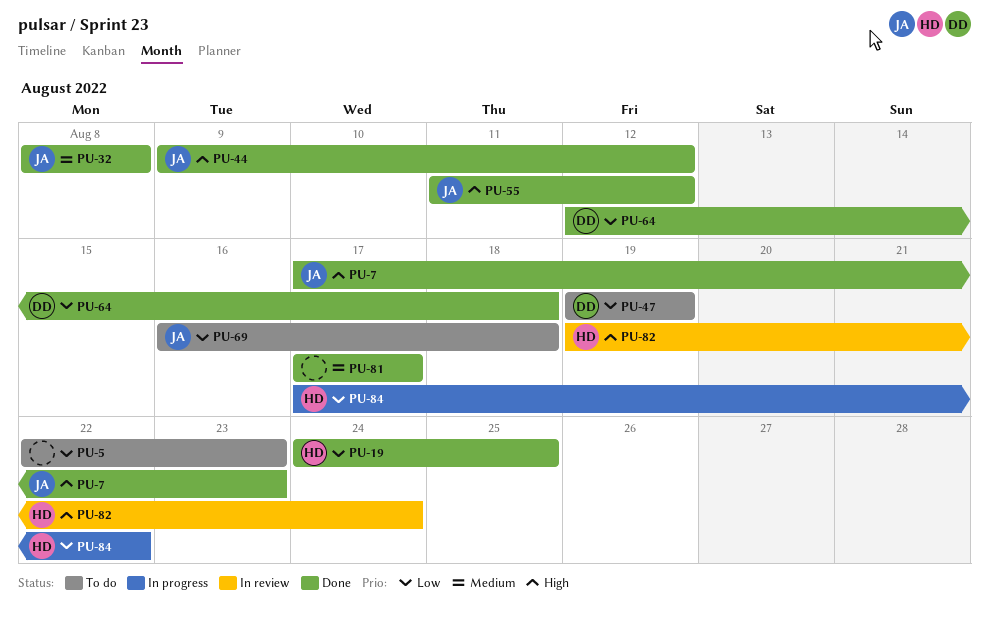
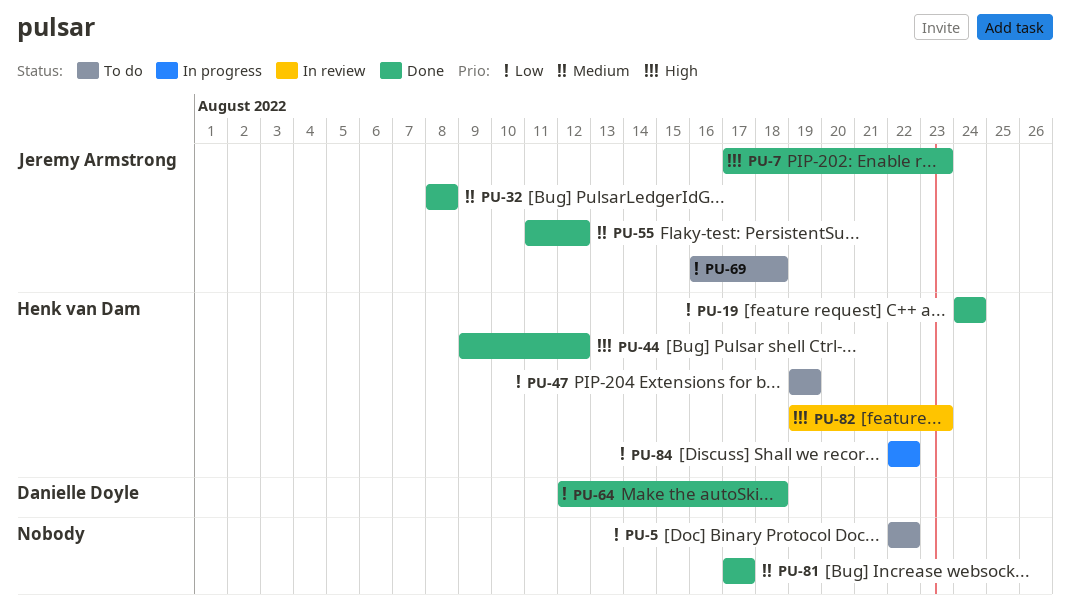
PU-5, due: Aug 23 -> Aug 22
PU-19, due: Aug 25 -> Aug 24
PU-44, owner: Jeremy Armstrong -> Henk van Dam
PU-47, owner: Danielle Doyle -> Henk van Dam
PU-55, priority: High -> Medium
PU-82, due: Aug 24 -> Aug 23
PU-84, start: Aug 17 -> Aug 22

